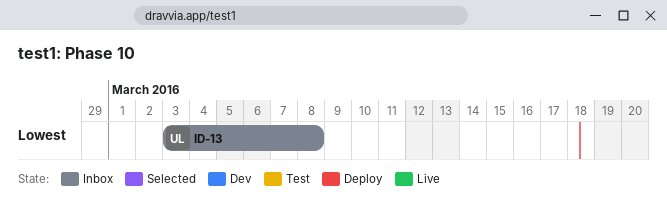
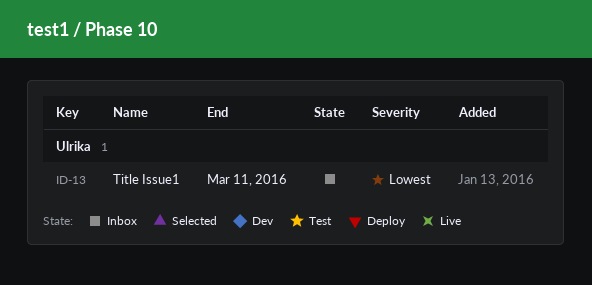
ID-13, due: Mar 8 -> Mar 11

